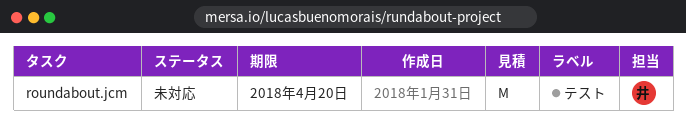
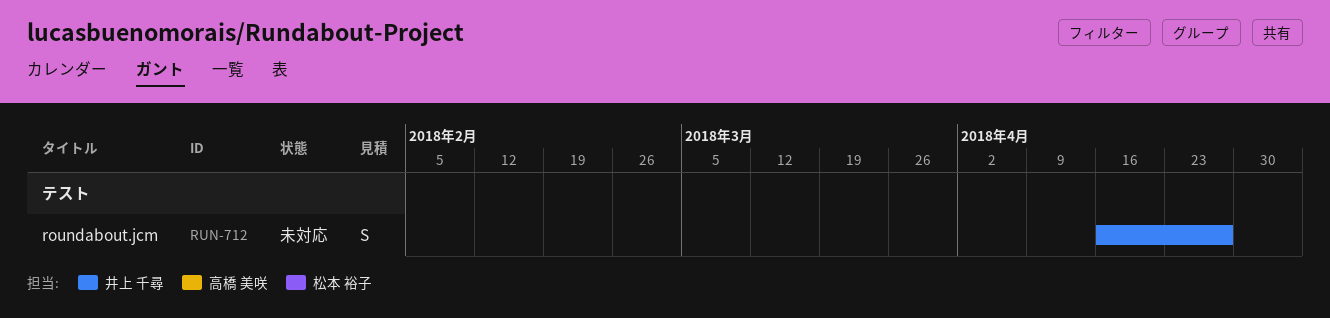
roundabout.jcm, estimate: M -> S
roundabout.jcm, due: Apr 20 -> Apr 27

